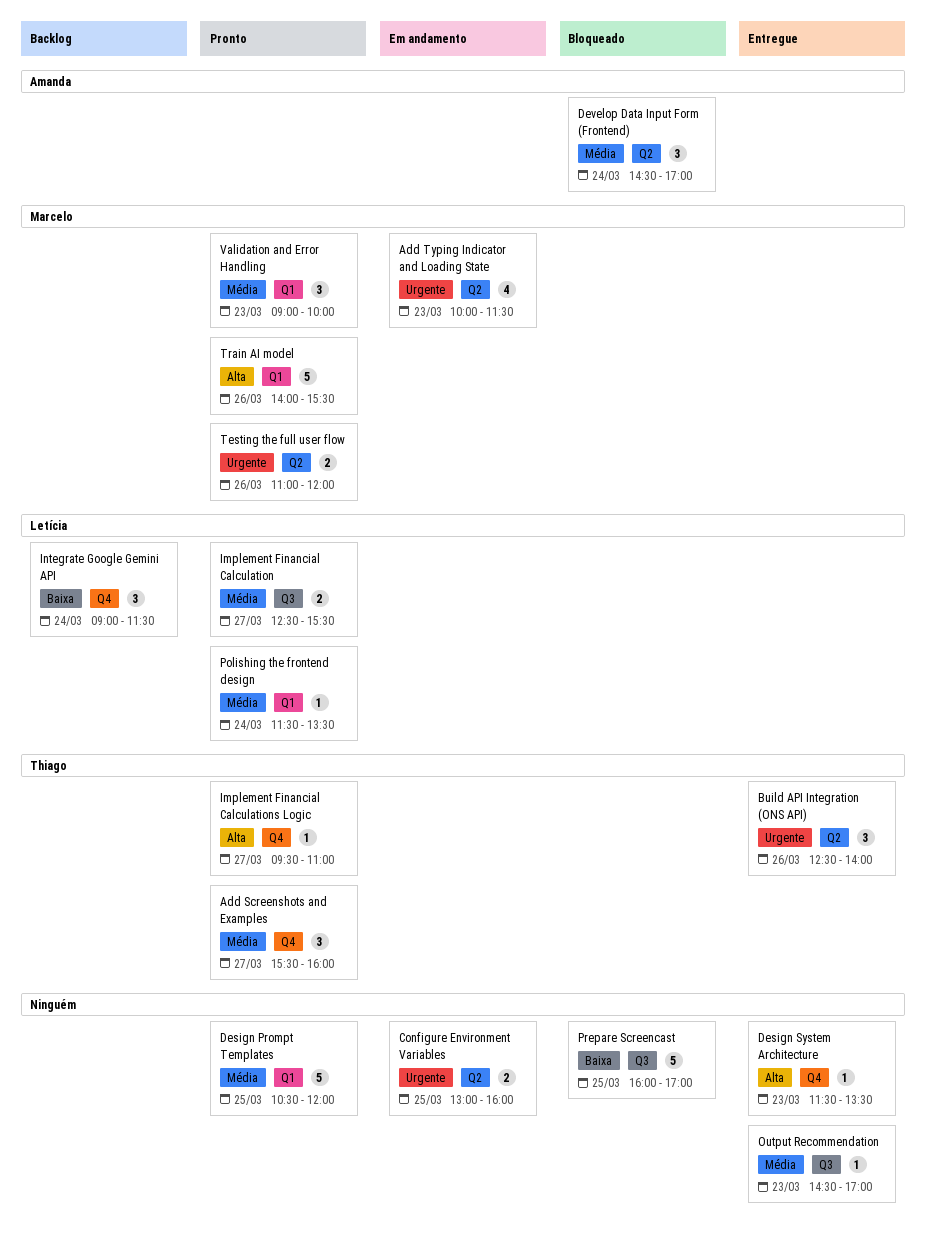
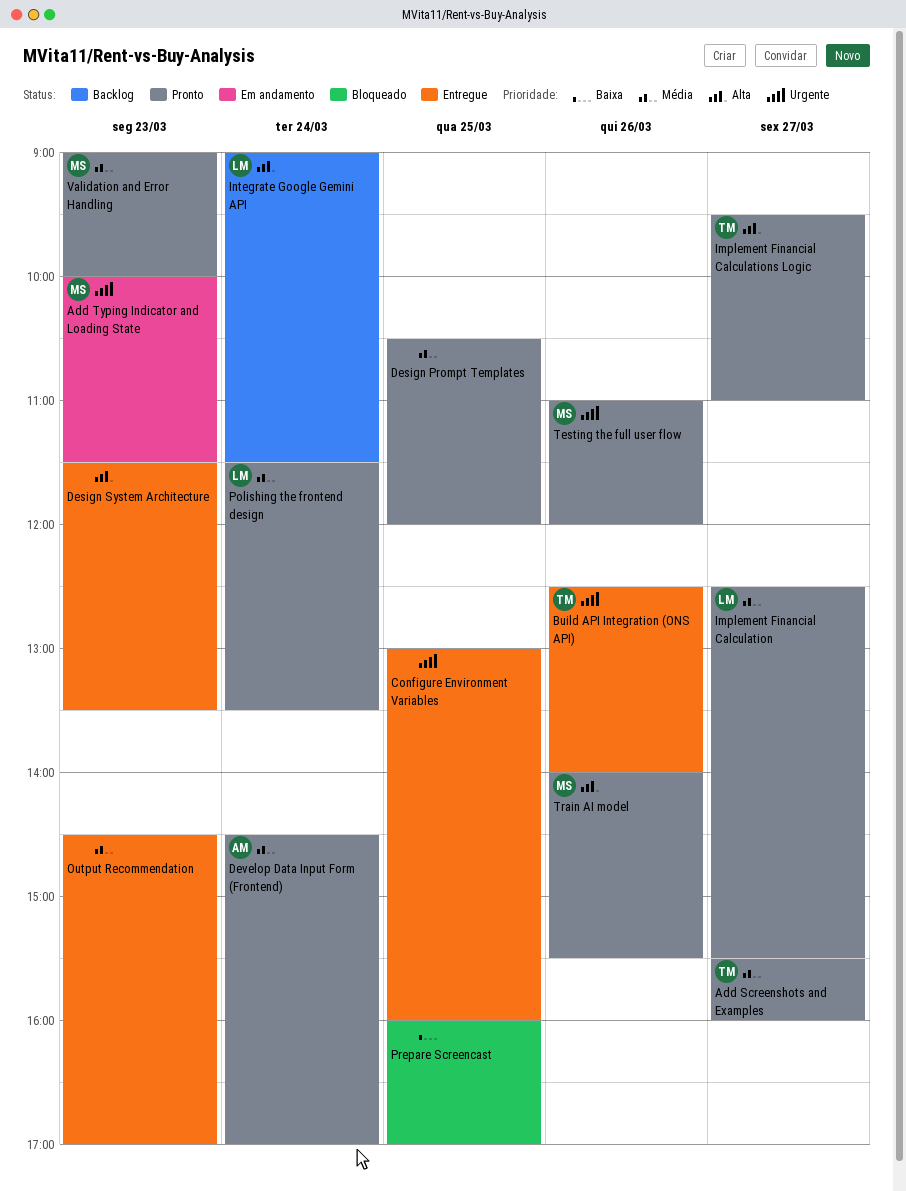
Configure Environment Variables, status: Em andamento -> Entregue
Develop Data Input Form (Frontend), status: Bloqueado -> Pronto
Integrate Google Gemini API, priority: Baixa -> Alta

